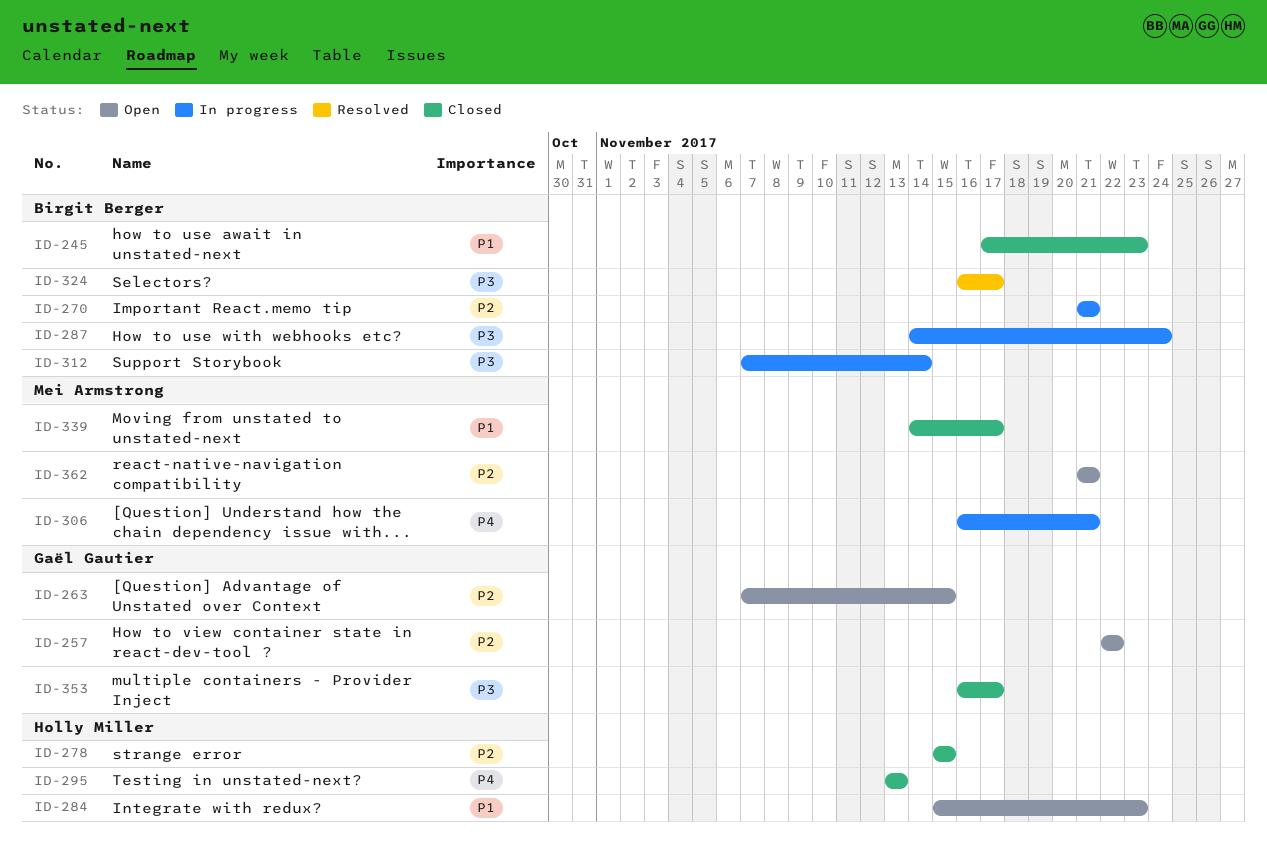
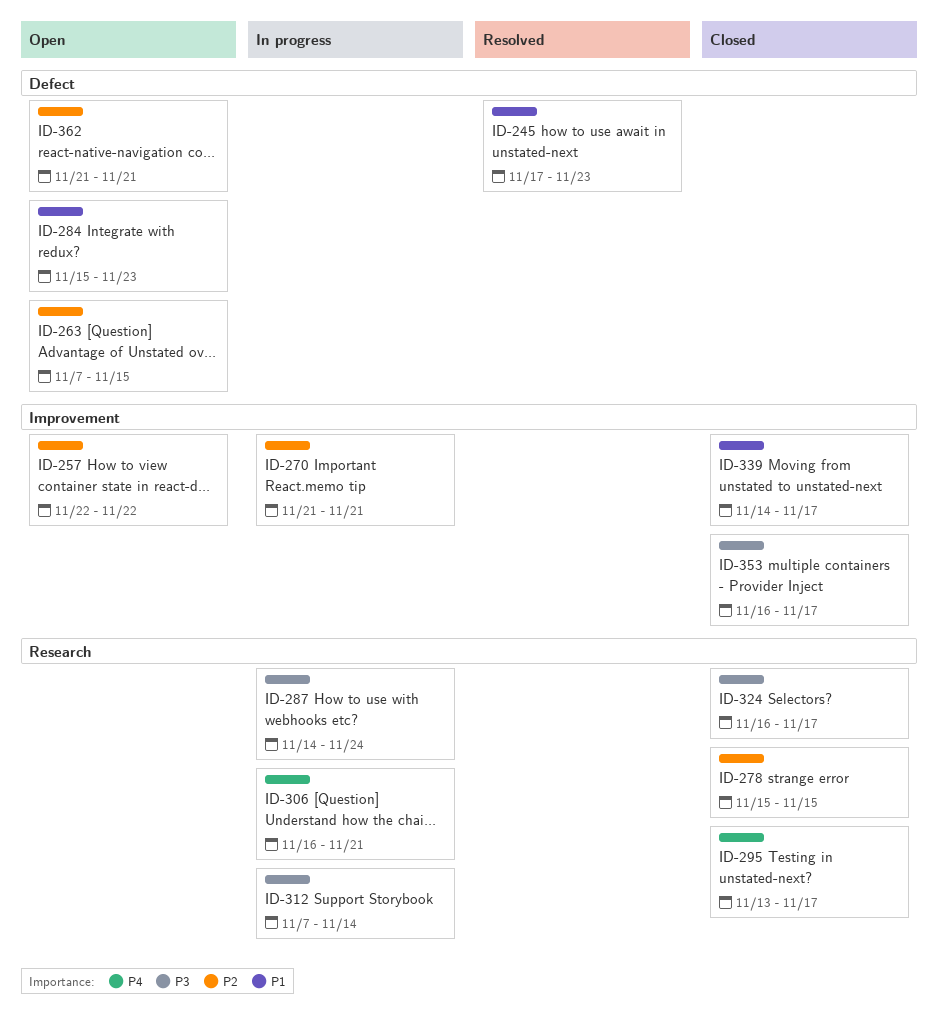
ID-245, status: Closed -> Resolved
ID-295, due: Nov 13 -> Nov 17
ID-324, status: Resolved -> Closed

